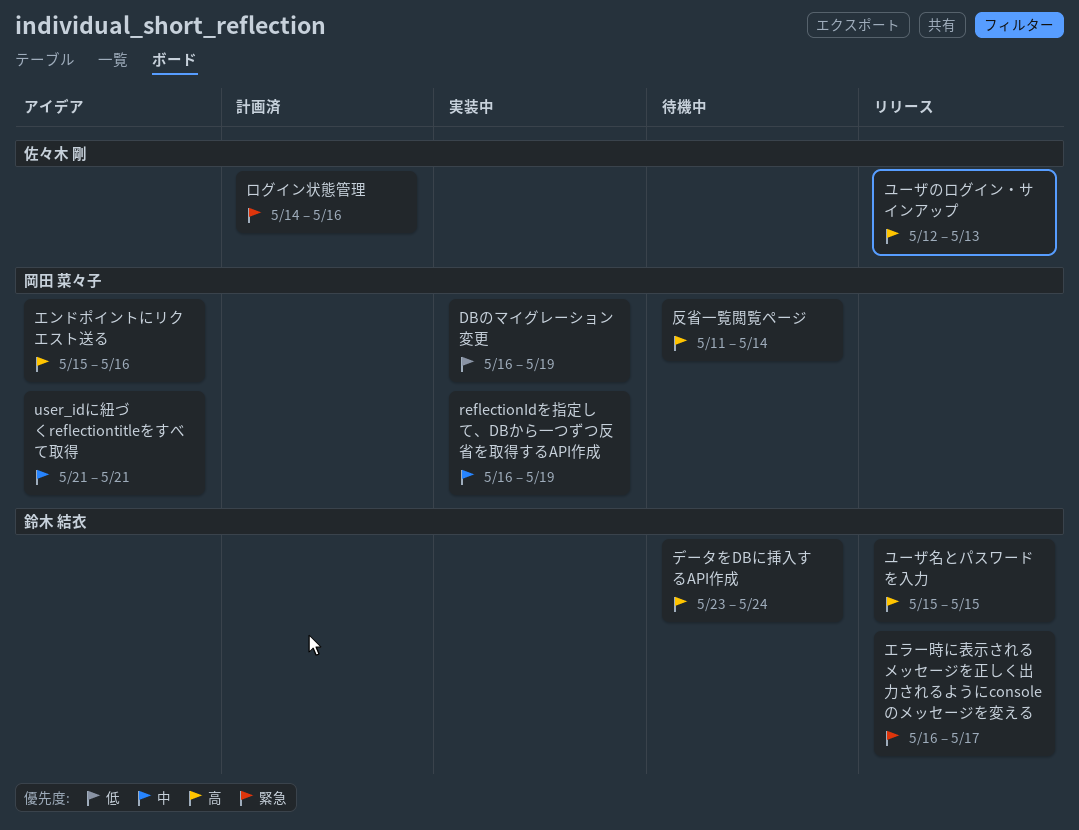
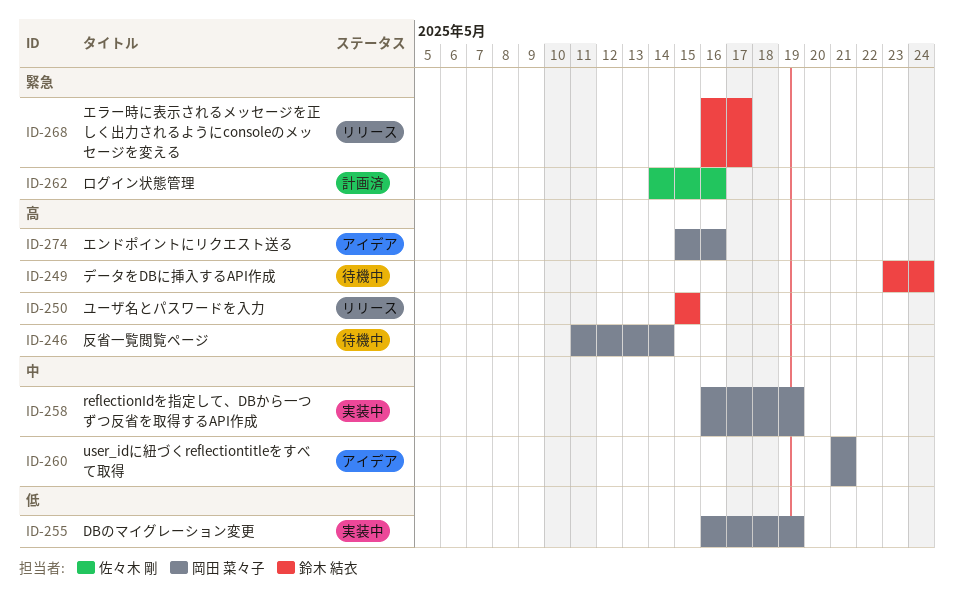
ユーザのログイン・サインアップ: present -> none

